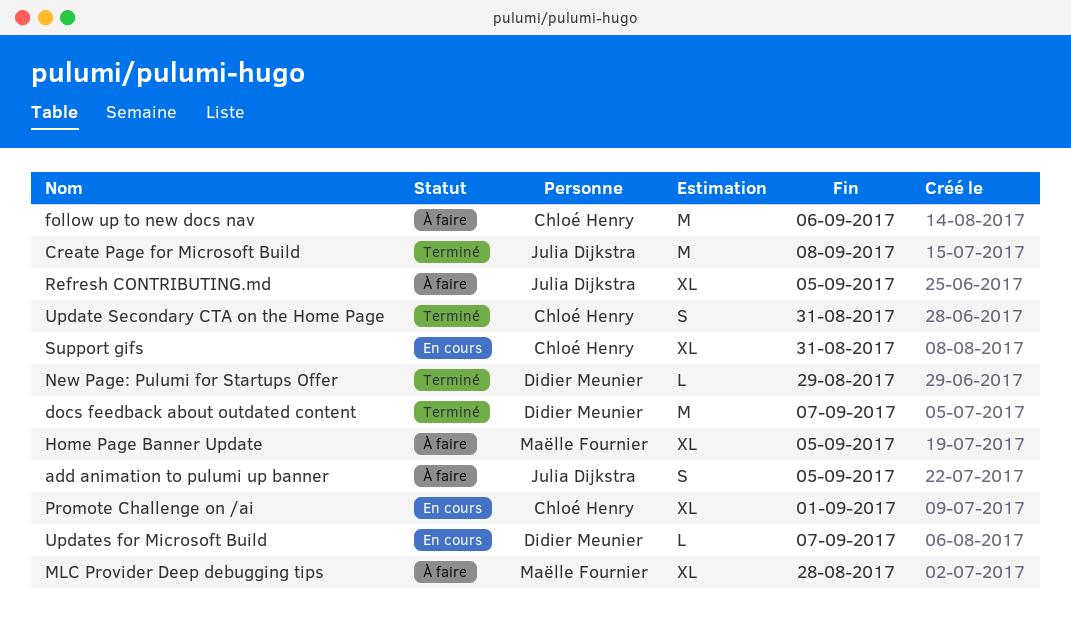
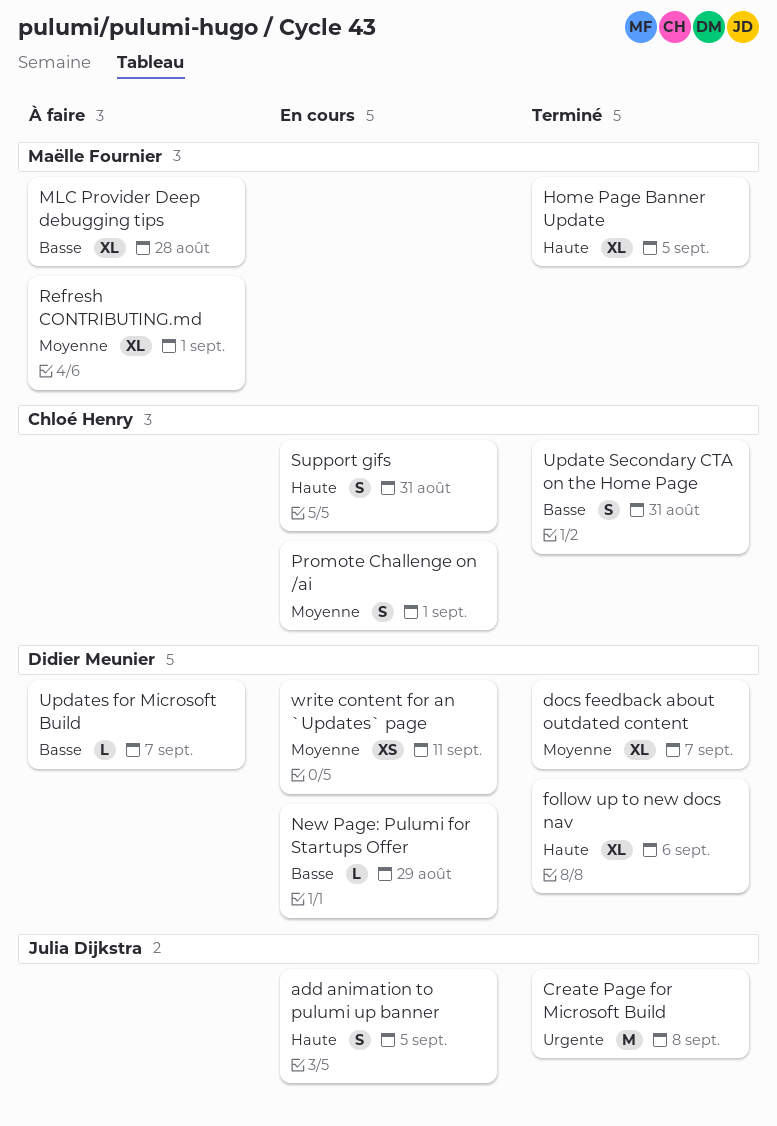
add animation to pulumi up banner, status: À faire -> En cours
docs feedback about outdated content, estimate: M -> XL
follow up to new docs nav, status: À faire -> Terminé
follow up to new docs nav, owner: Chloé Henry -> Didier Meunier
follow up to new docs nav, estimate: M -> XL
Home Page Banner Update, status: À faire -> Terminé
New Page: Pulumi for Startups Offer, status: Terminé -> En cours
Promote Challenge on /ai, estimate: XL -> S
Refresh CONTRIBUTING.md, owner: Julia Dijkstra -> Maëlle Fournier
Refresh CONTRIBUTING.md, due: Sep 5 -> Sep 1
Support gifs, estimate: XL -> S
Updates for Microsoft Build, status: En cours -> À faire
write content for an `Updates` page: none -> present

